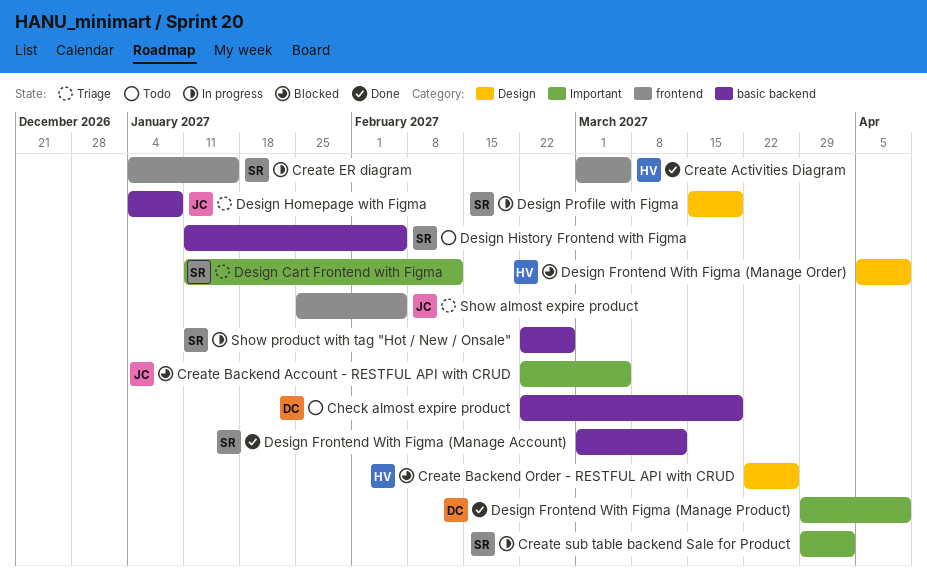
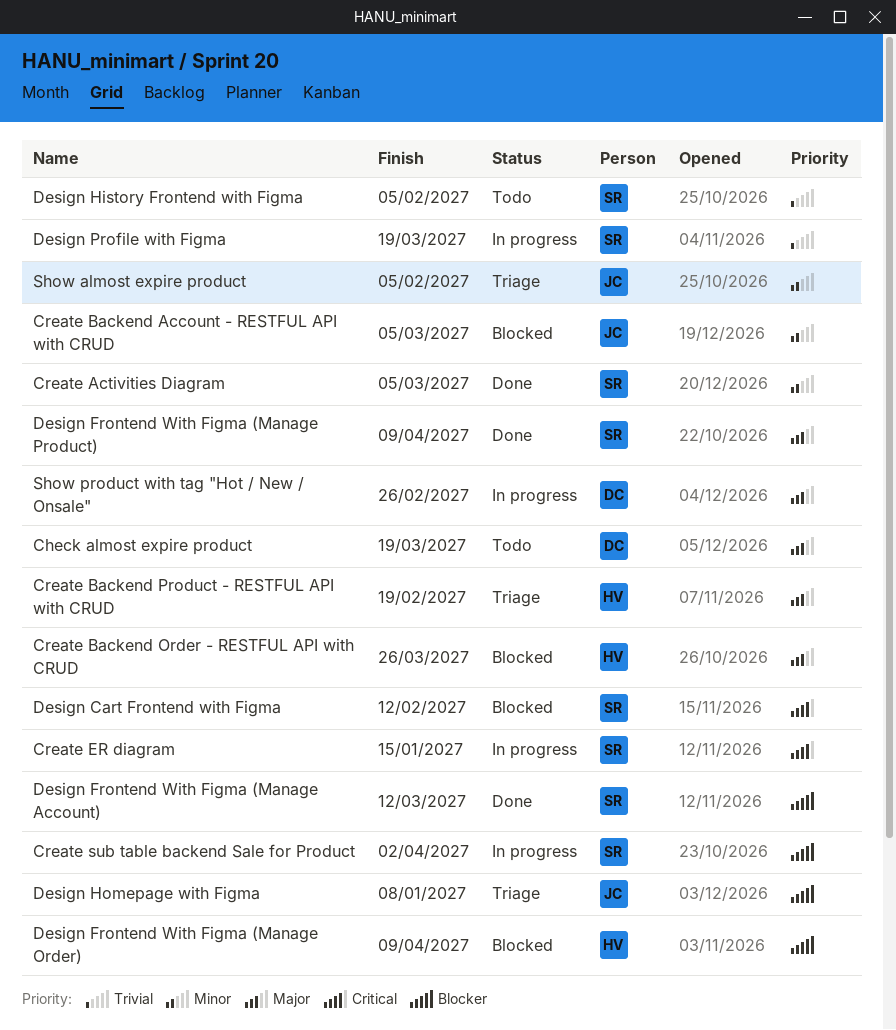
Create Activities Diagram, owner: HV -> SR
Create Backend Product - RESTFUL API with CRUD: none -> present
Design Cart Frontend with Figma, status: Triage -> Blocked
Design Frontend With Figma (Manage Product), owner: DC -> SR
Show product with tag "Hot / New / Onsale", owner: SR -> DC

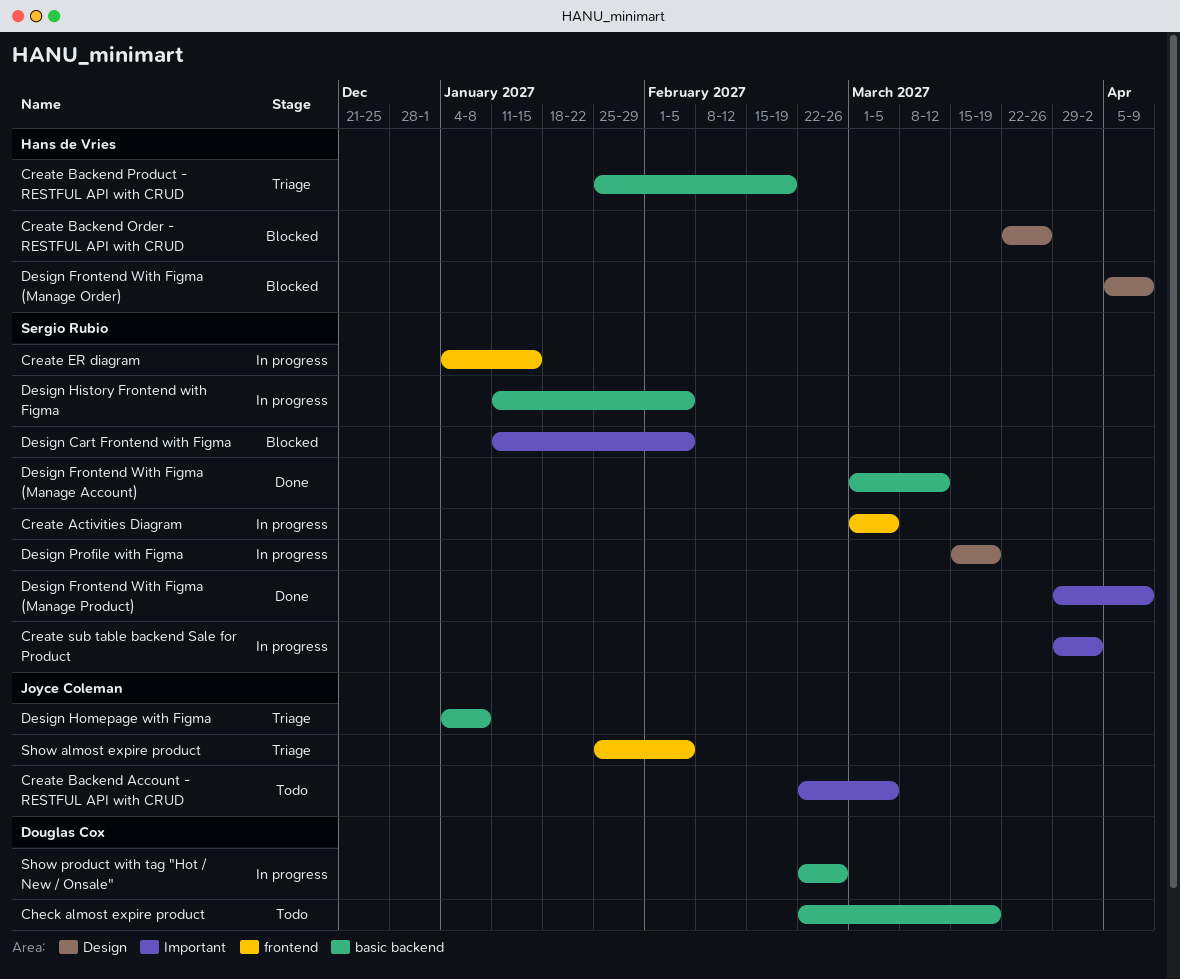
Create Activities Diagram, status: Done -> In progress
Create Backend Account - RESTFUL API with CRUD, status: Blocked -> Todo
Design Cart Frontend with Figma, due: Feb 12 -> Feb 5
Design History Frontend with Figma, status: Todo -> In progress

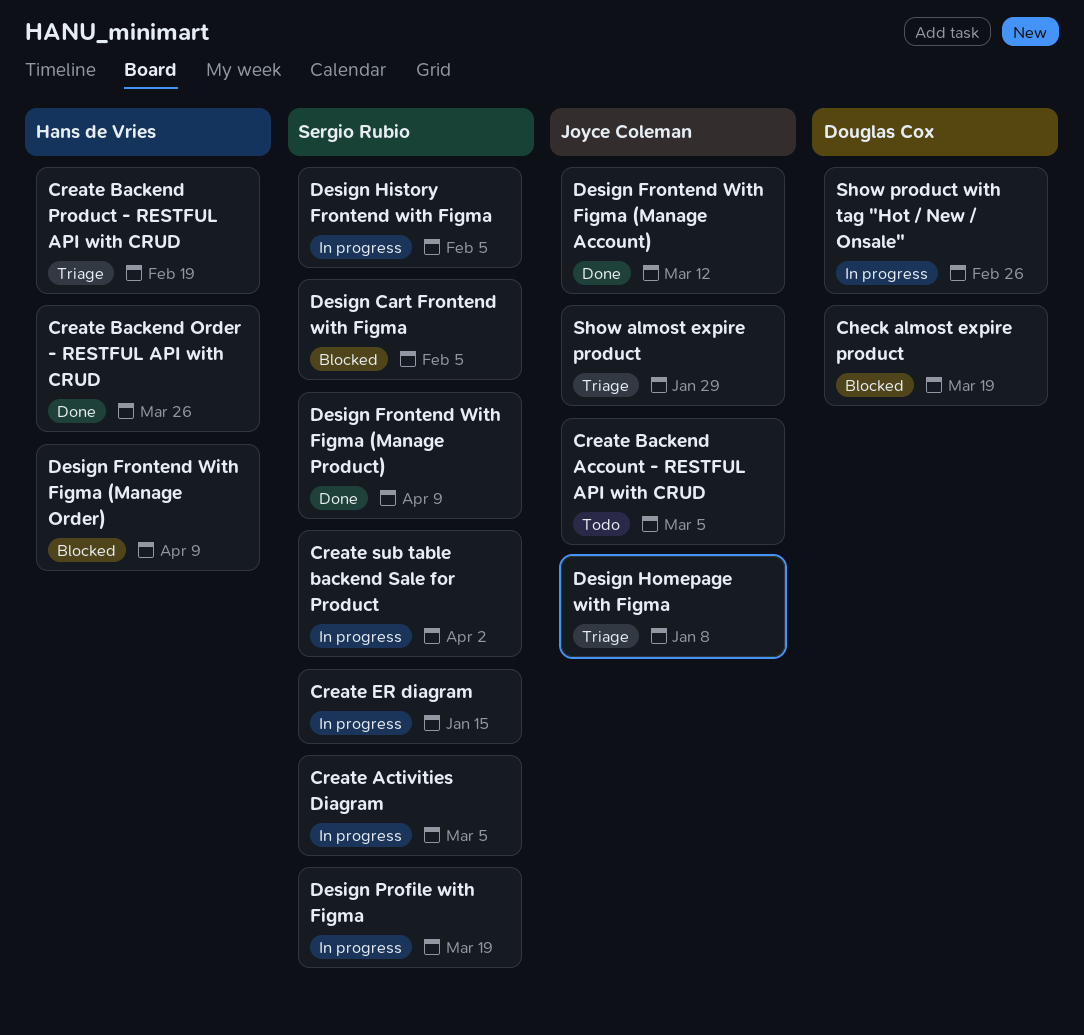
Check almost expire product, status: Todo -> Blocked
Create Backend Order - RESTFUL API with CRUD, status: Blocked -> Done
Design Frontend With Figma (Manage Account), owner: Sergio Rubio -> Joyce Coleman
Show almost expire product, due: Feb 5 -> Jan 29

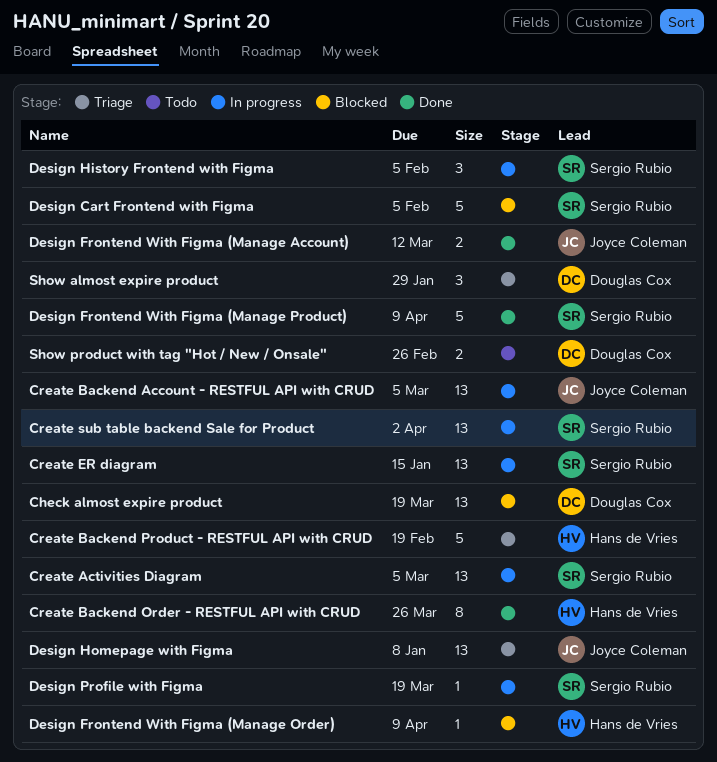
Create Backend Account - RESTFUL API with CRUD, status: Todo -> In progress
Show almost expire product, owner: Joyce Coleman -> Douglas Cox
Show product with tag "Hot / New / Onsale", status: In progress -> Todo

